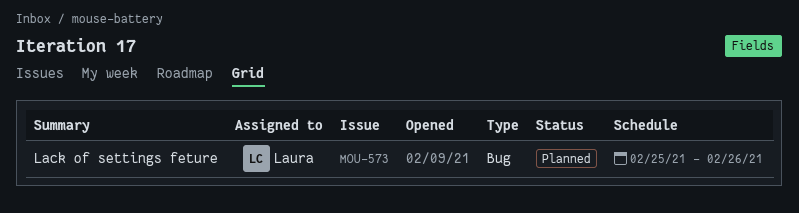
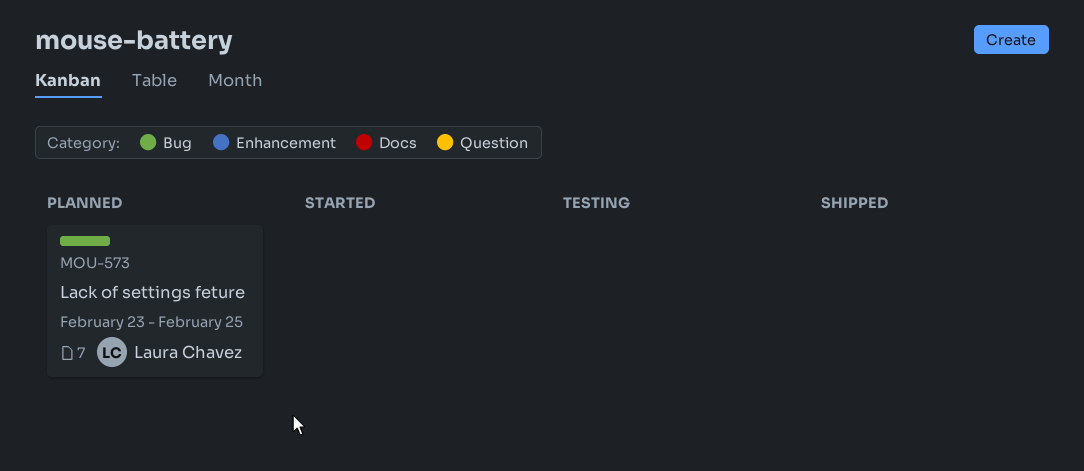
MOU-573, start: Feb 25 -> Feb 23
MOU-573, due: Feb 26 -> Feb 25

